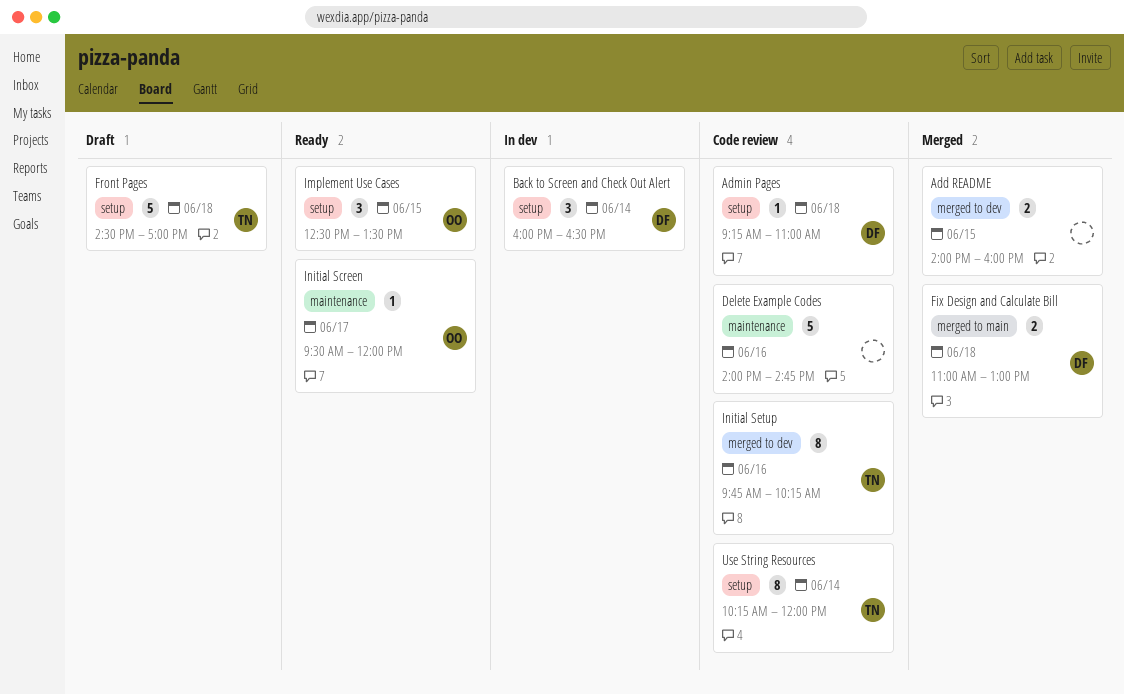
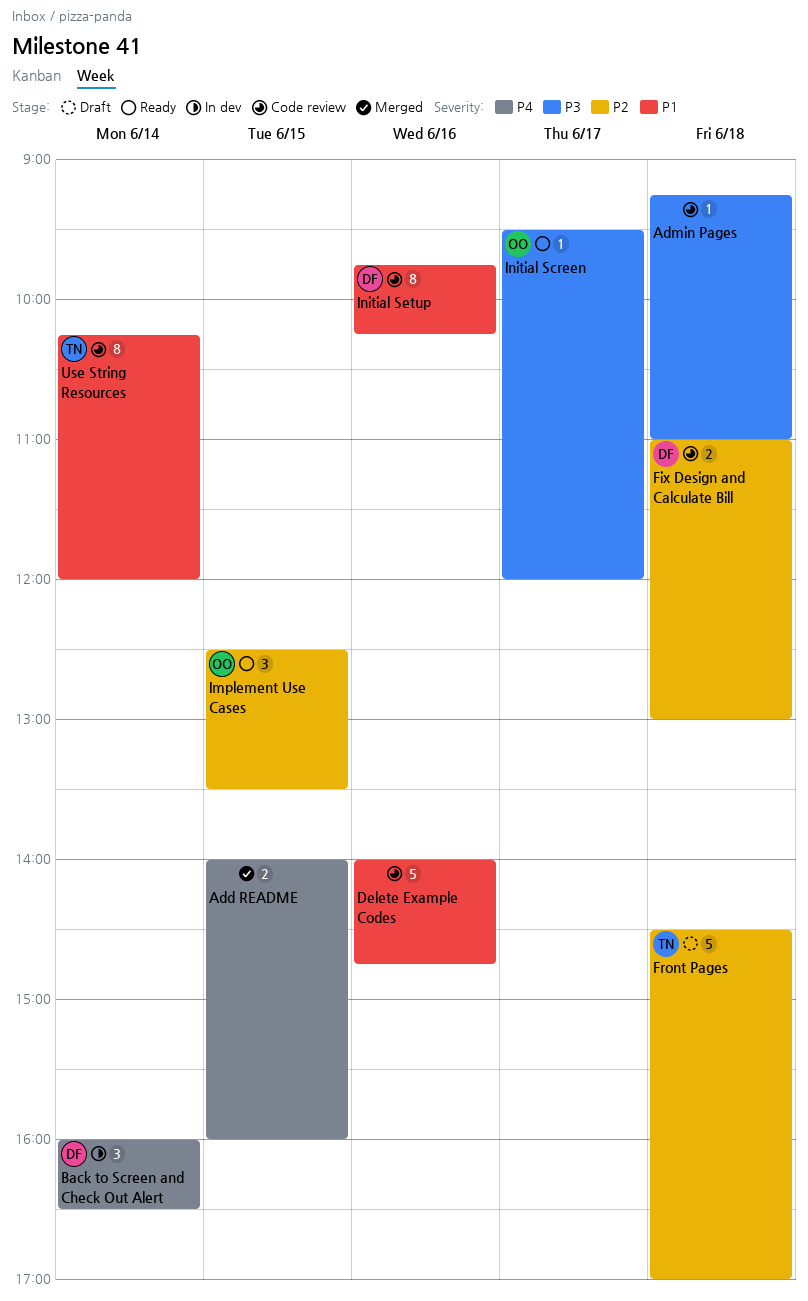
Admin Pages, owner: DF -> none
Fix Design and Calculate Bill, status: Merged -> Code review
Initial Setup, owner: TN -> DF

